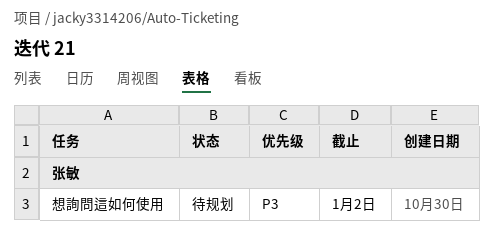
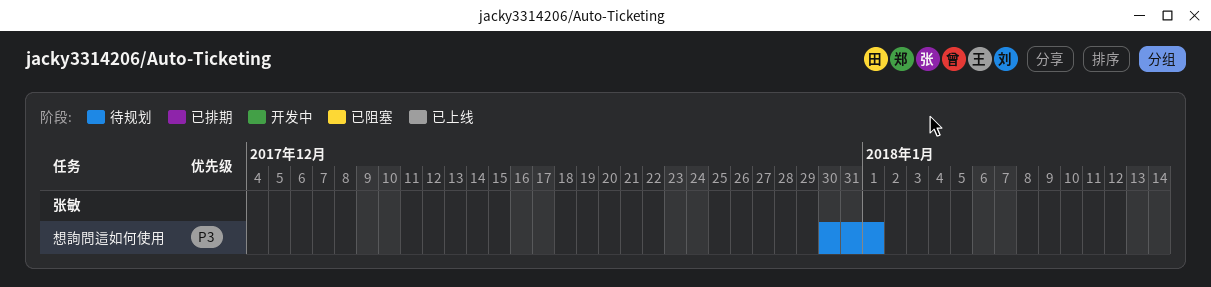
想詢問這如何使用, due: Jan 2 -> Jan 1

